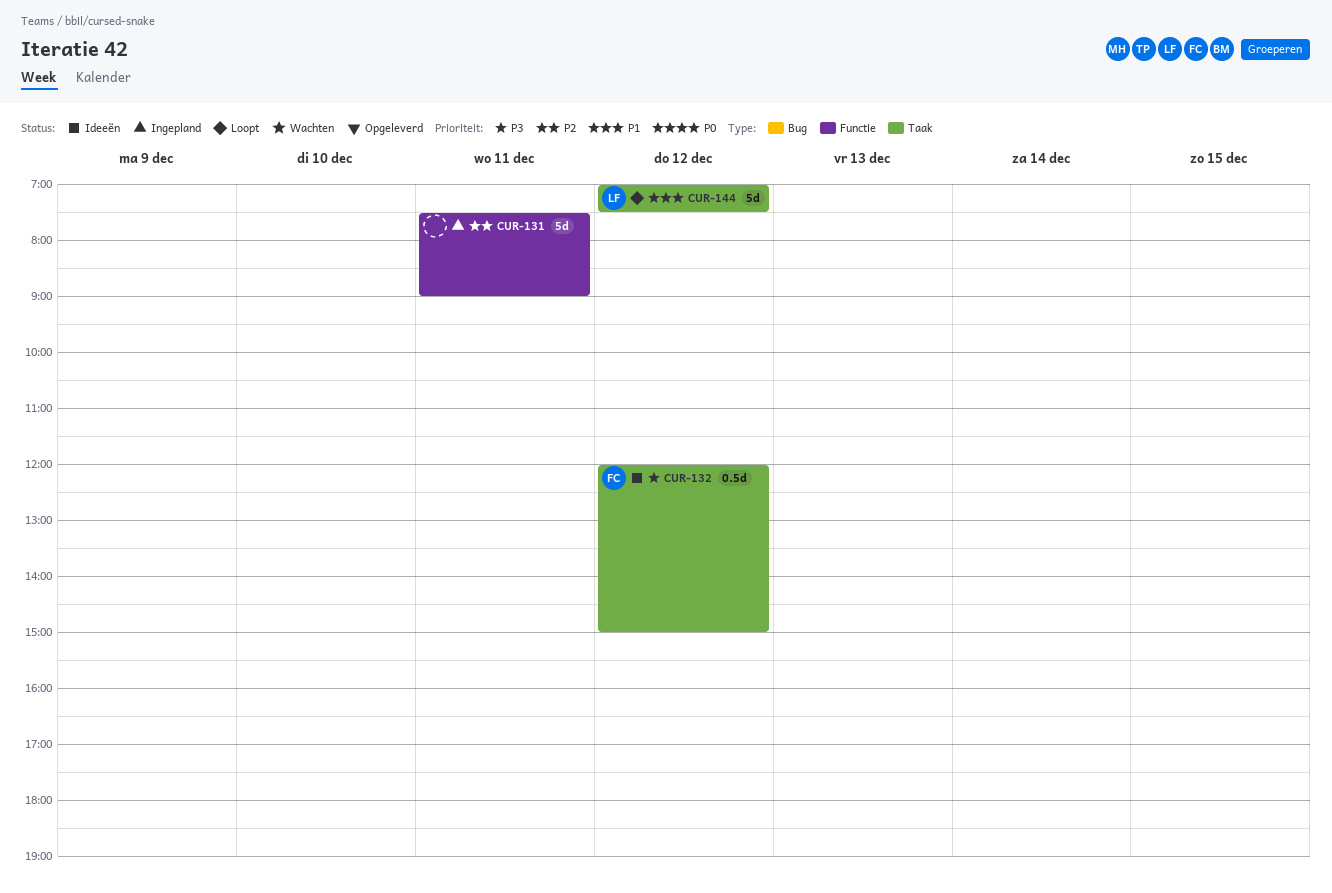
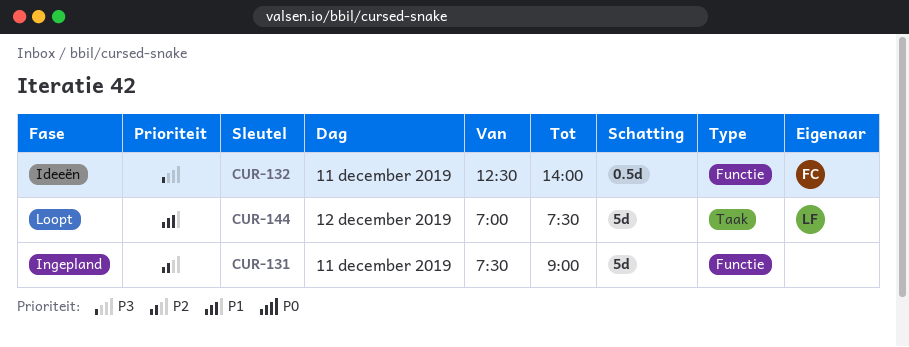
CUR-132, label: Taak -> Functie
CUR-132, day: Dec 12 -> Dec 11
CUR-132, begins: 12:00 -> 12:30
CUR-132, ends: 15:00 -> 14:00

